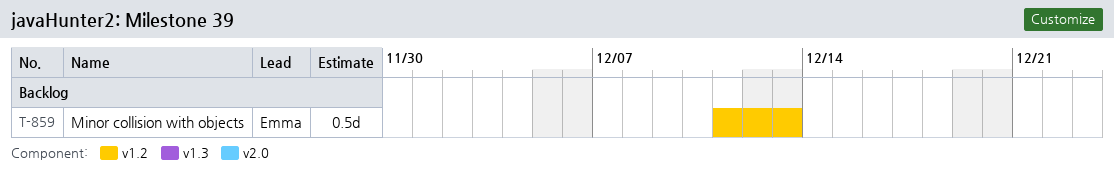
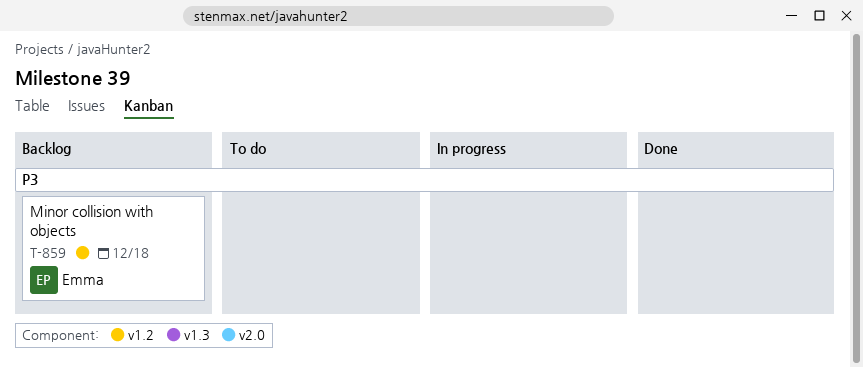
T-859, due: Dec 13 -> Dec 18

